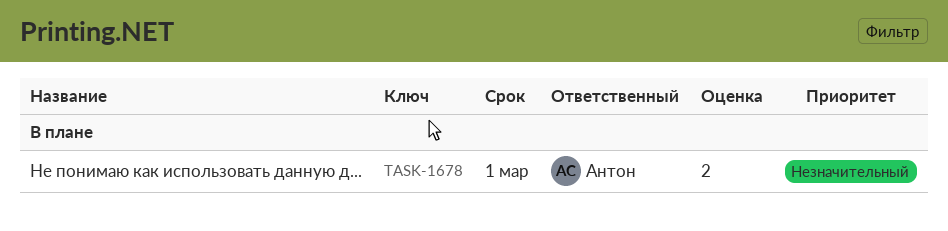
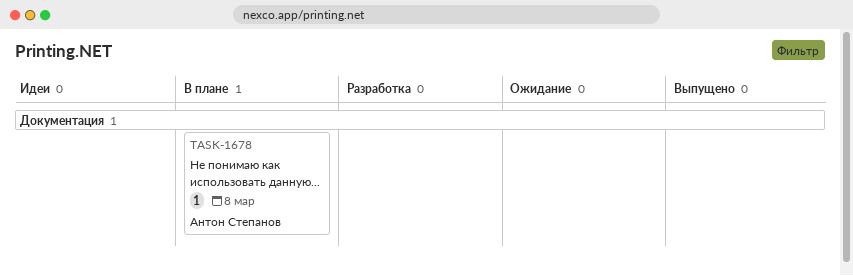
TASK-1678, estimate: 2 -> 1
TASK-1678, due: Mar 1 -> Mar 8

